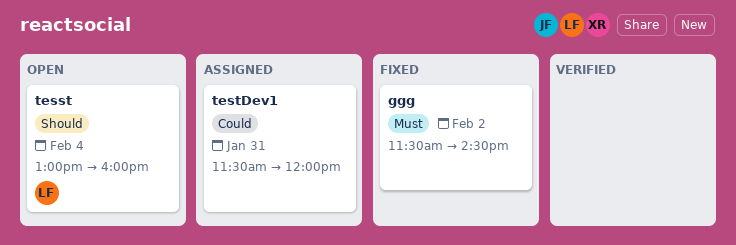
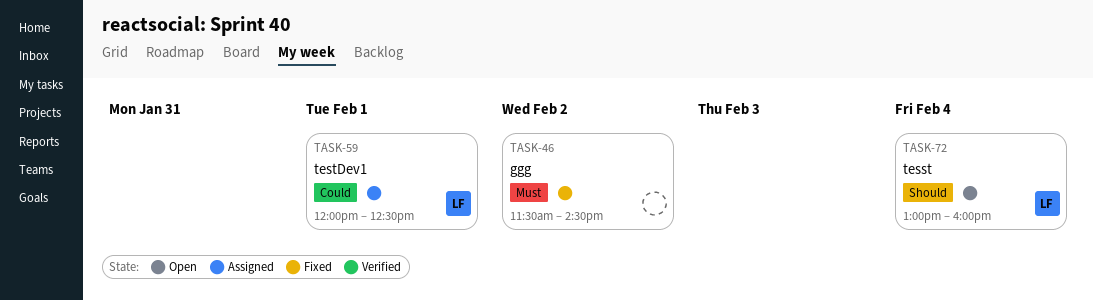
testDev1, owner: none -> LF
testDev1, day: Jan 31 -> Feb 1
testDev1, begins: 11:30 -> 12:00
testDev1, ends: 12:00 -> 12:30

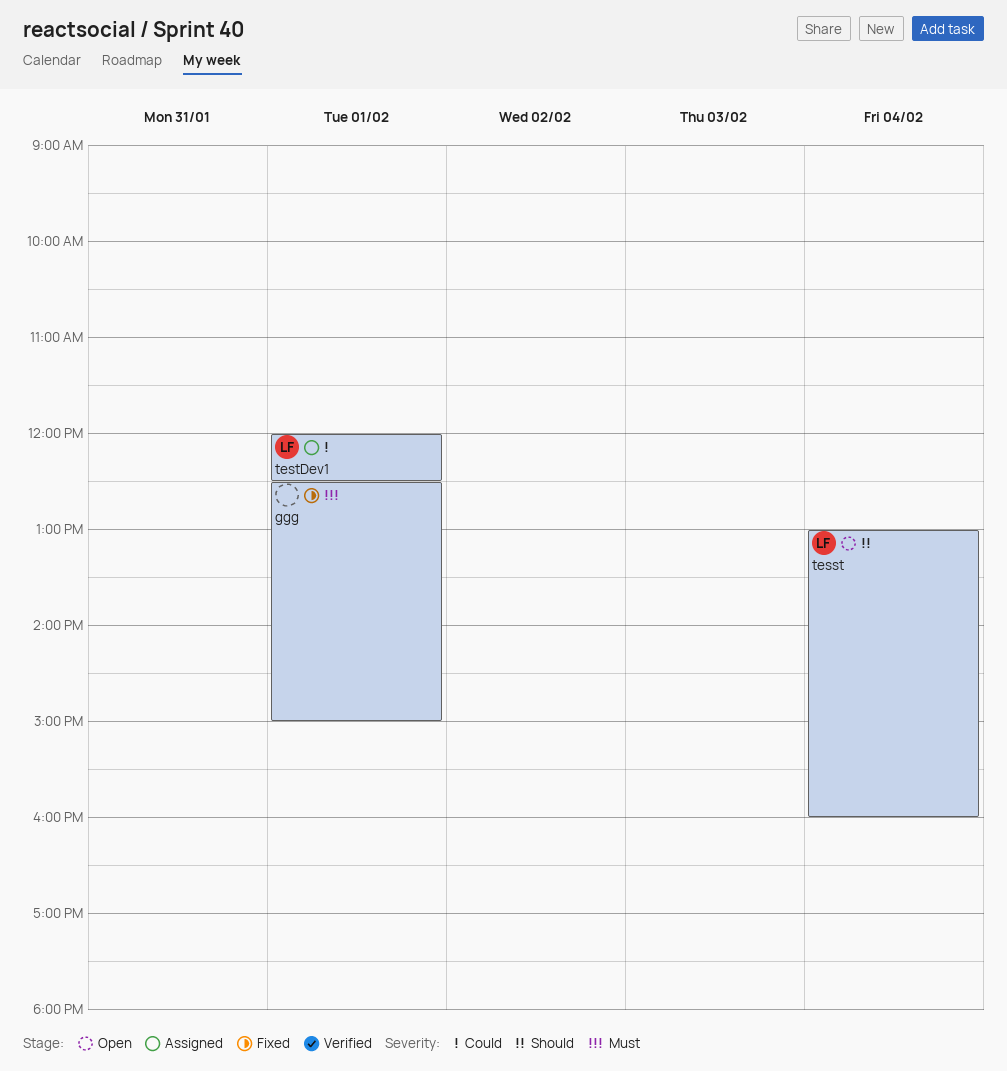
ggg, day: Feb 2 -> Feb 1
ggg, begins: 11:30 -> 12:30
ggg, ends: 14:30 -> 15:00

